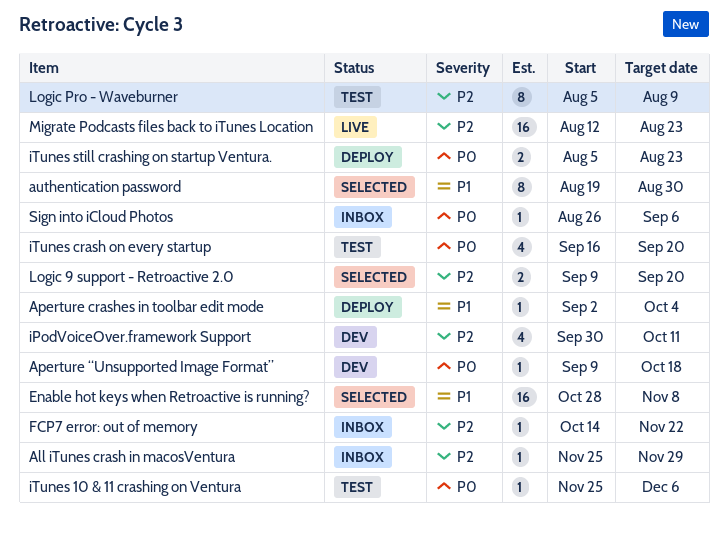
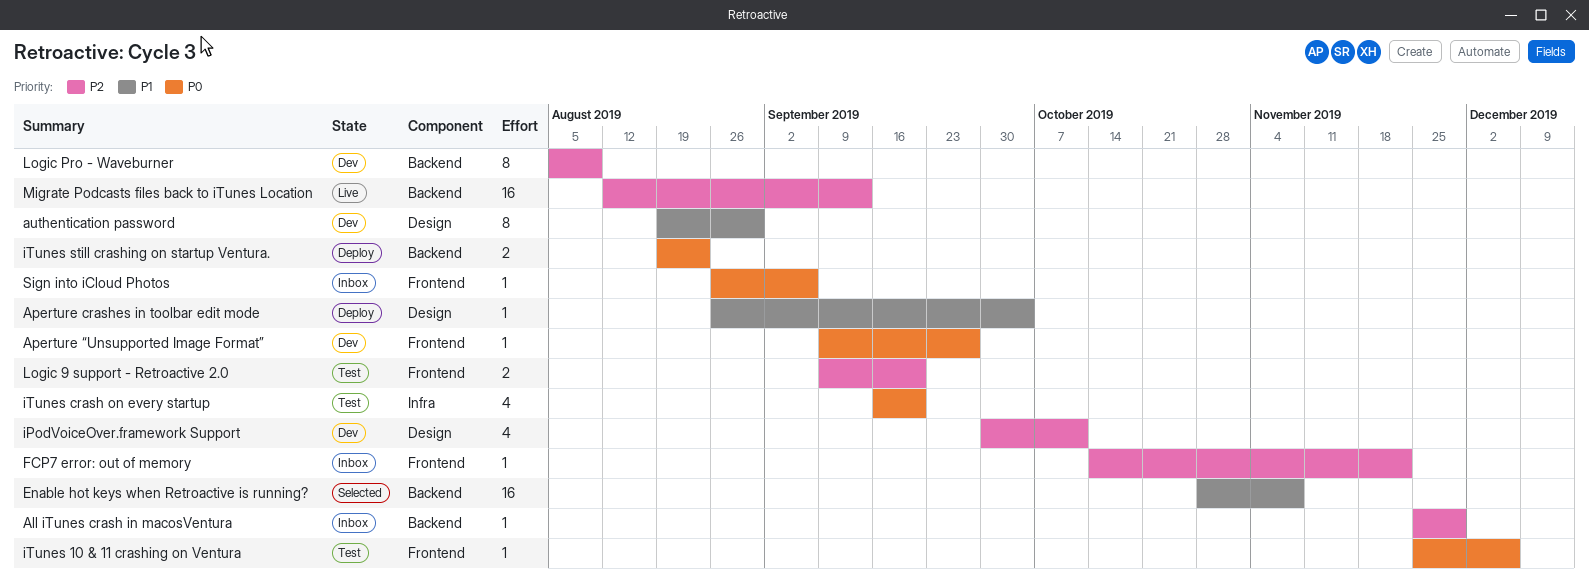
Aperture crashes in toolbar edit mode, start: Sep 2 -> Aug 26
Aperture “Unsupported Image Format”, due: Oct 18 -> Sep 27
authentication password, status: Selected -> Dev
iTunes still crashing on startup Ventura., start: Aug 5 -> Aug 19
Logic 9 support - Retroactive 2.0, status: Selected -> Test
Logic Pro - Waveburner, status: Test -> Dev
Migrate Podcasts files back to iTunes Location, due: Aug 23 -> Sep 13

